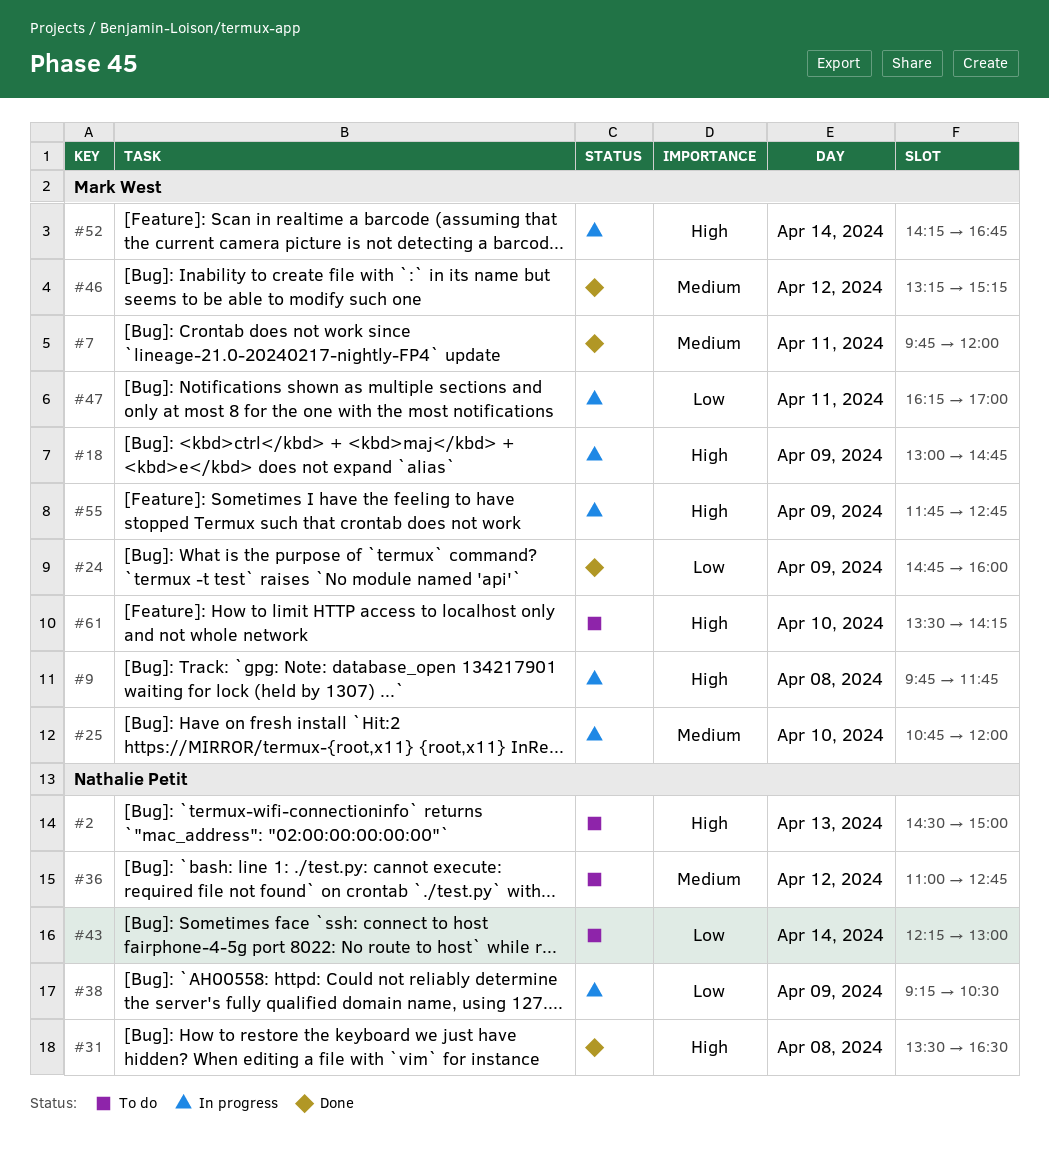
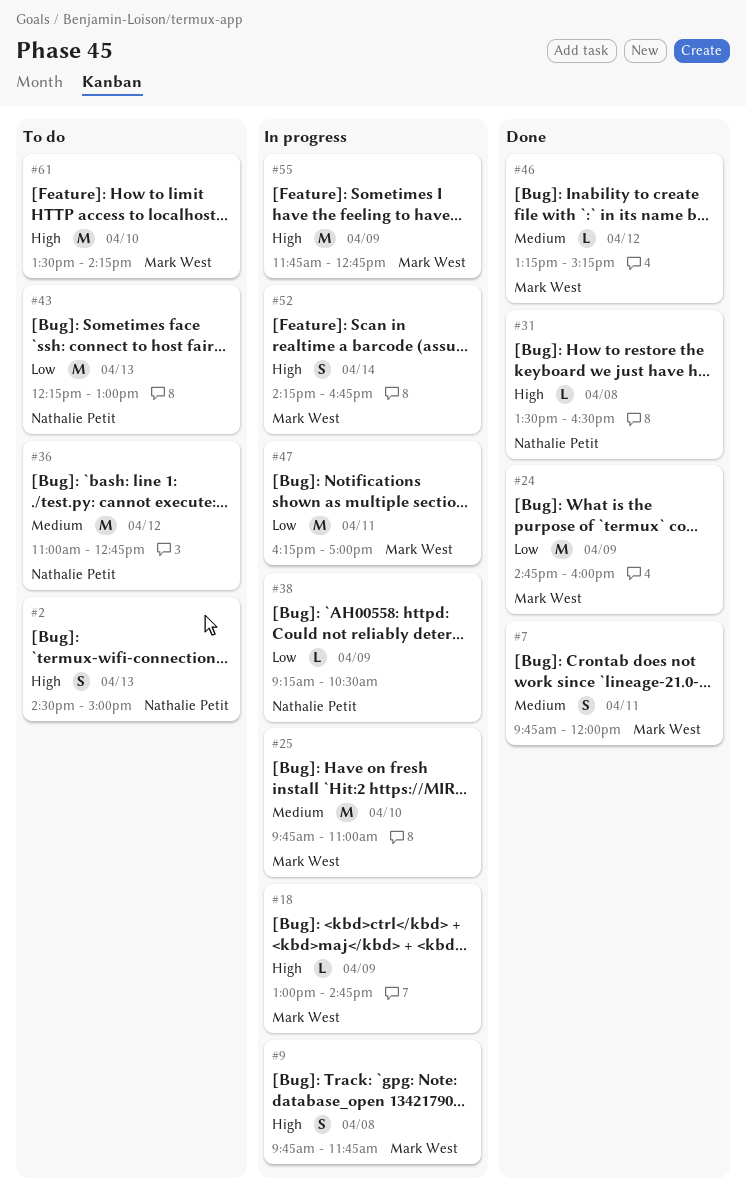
#25, begins: 10:45 -> 09:45
#25, ends: 12:00 -> 11:00
#43, day: Apr 14 -> Apr 13

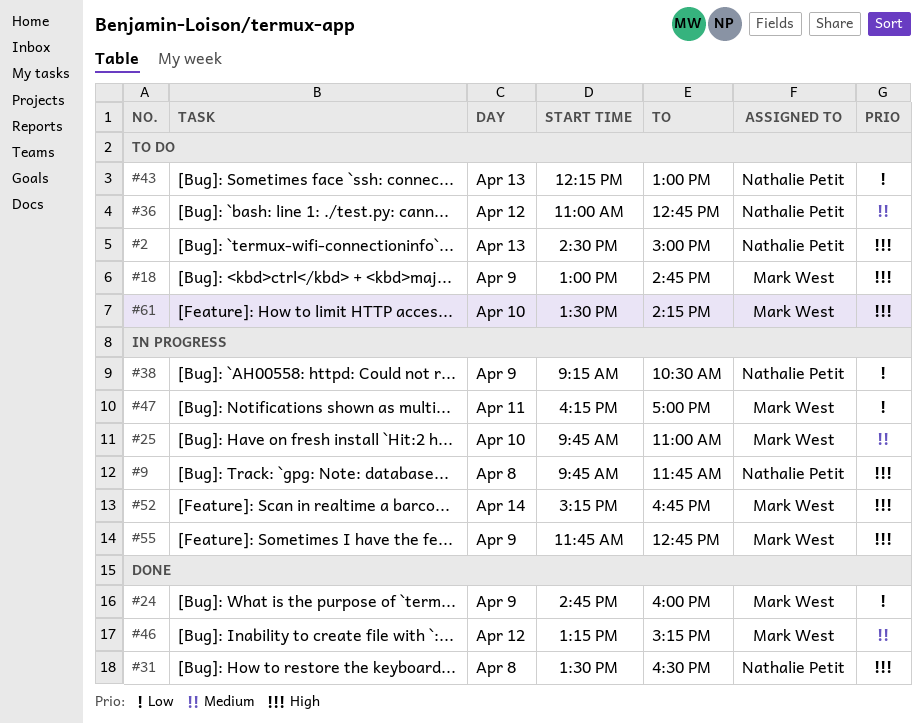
#7: present -> none
#9, owner: Mark West -> Nathalie Petit
#18, status: In progress -> To do
#52, begins: 14:15 -> 15:15

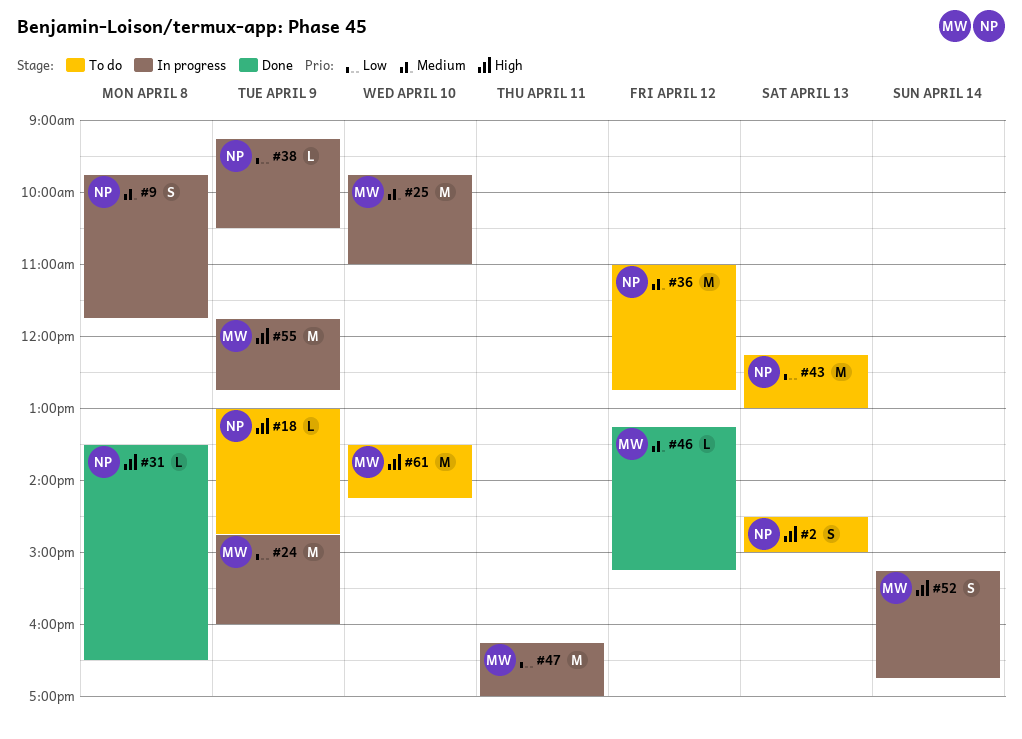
#9, priority: High -> Medium
#18, owner: Mark West -> Nathalie Petit
#24, status: Done -> In progress

